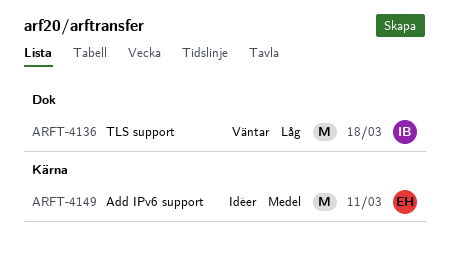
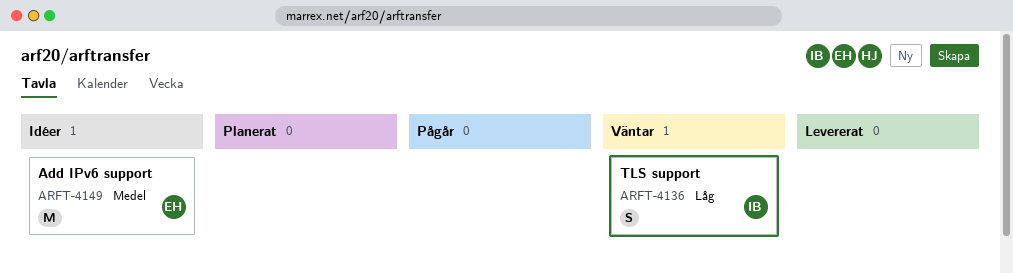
ARFT-4136, estimate: M -> S

